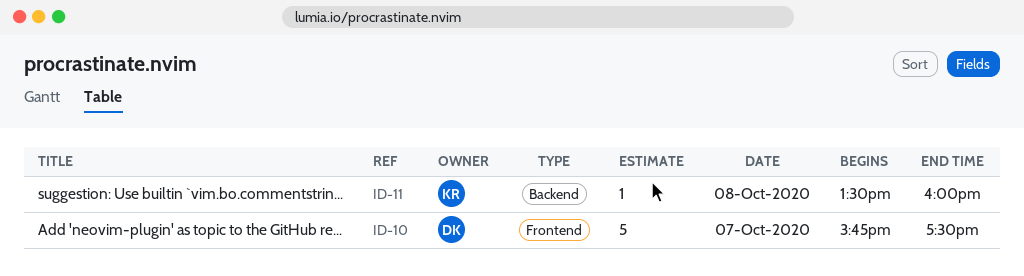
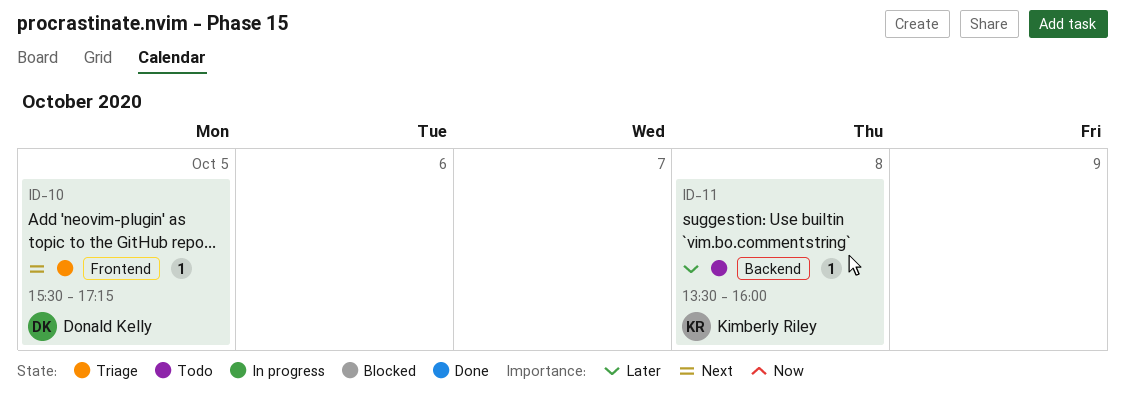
ID-10, estimate: 5 -> 1
ID-10, day: Oct 7 -> Oct 5
ID-10, begins: 15:45 -> 15:30
ID-10, ends: 17:30 -> 17:15

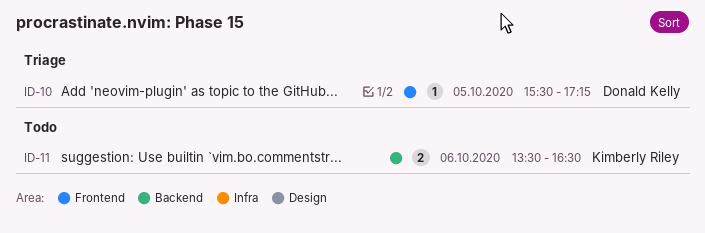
ID-11, estimate: 1 -> 2
ID-11, day: Oct 8 -> Oct 6
ID-11, ends: 16:00 -> 16:30

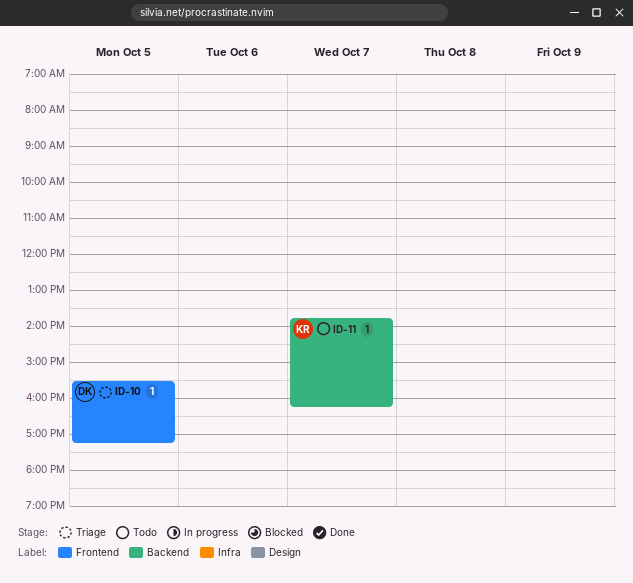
ID-11, estimate: 2 -> 1
ID-11, day: Oct 6 -> Oct 7
ID-11, begins: 13:30 -> 13:45
ID-11, ends: 16:30 -> 16:15

